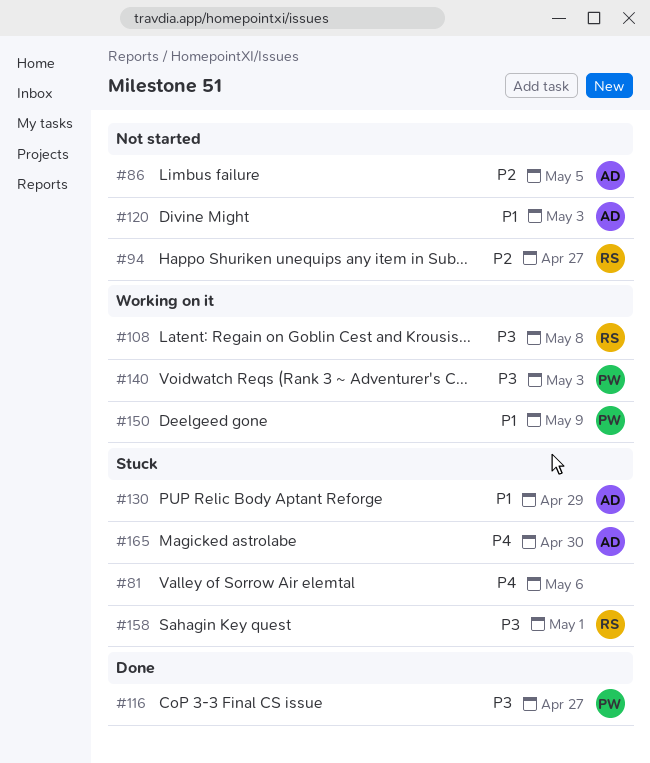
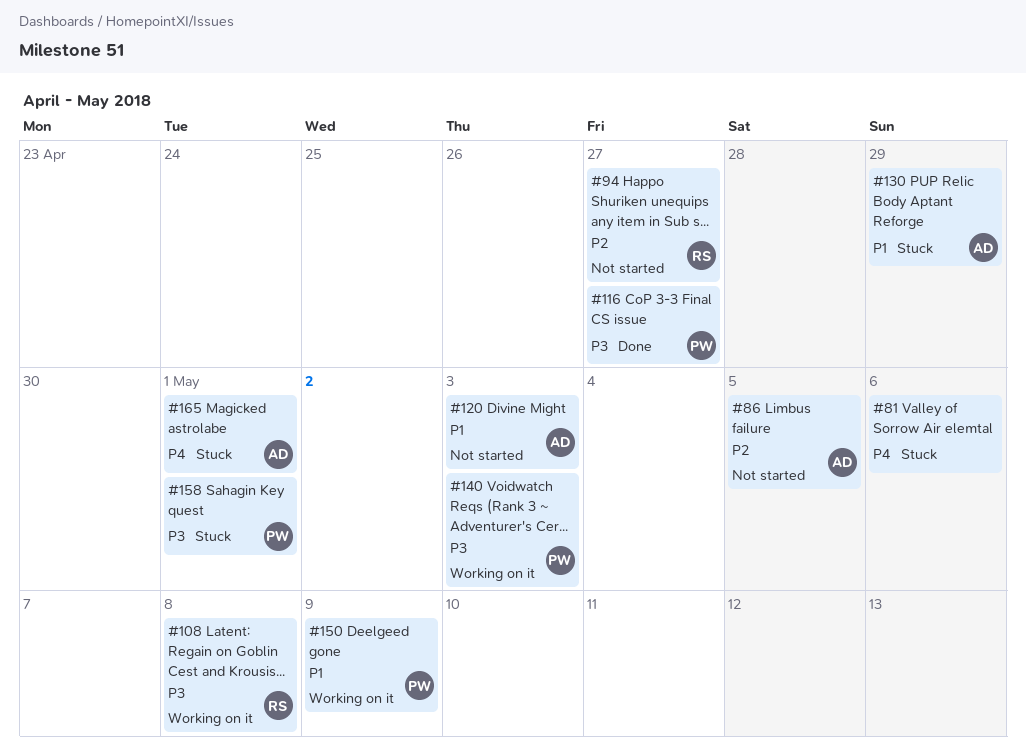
#158, owner: RS -> PW
#165, due: Apr 30 -> May 1

